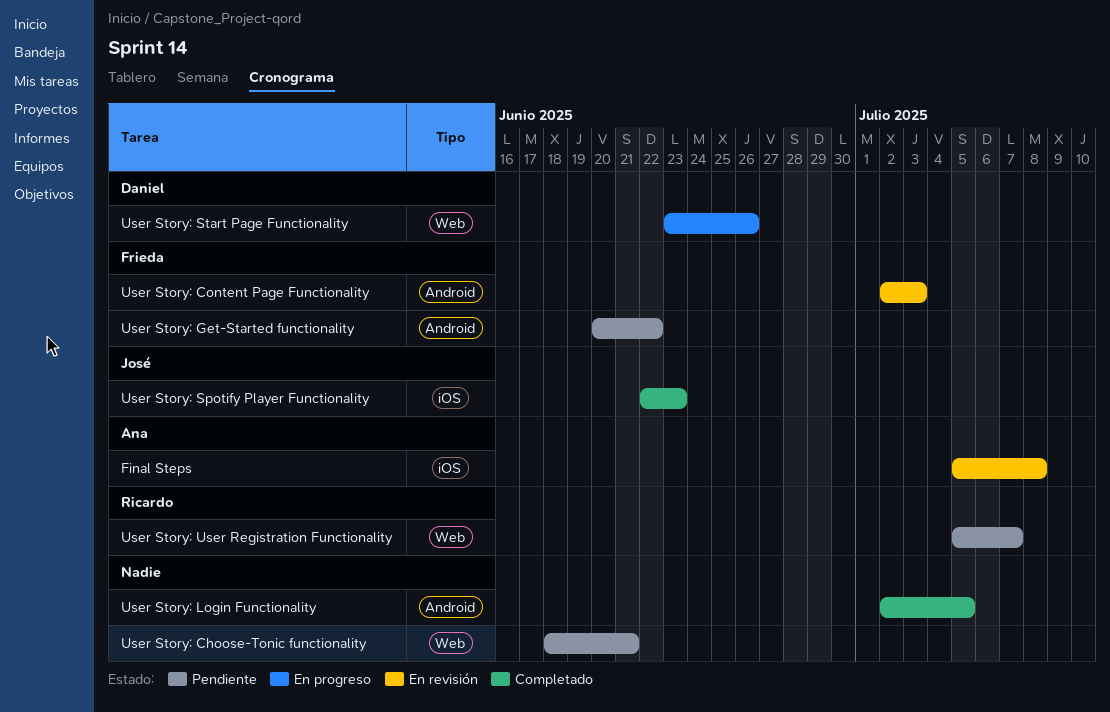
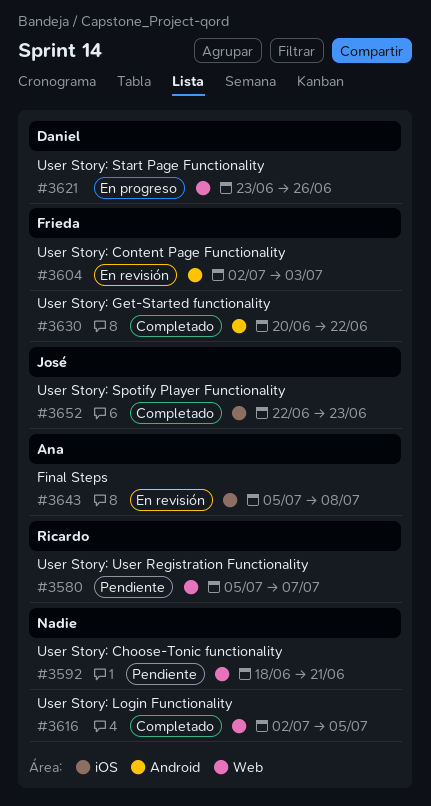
User Story: Get-Started functionality, status: Pendiente -> Completado
User Story: Login Functionality, label: Android -> Web

